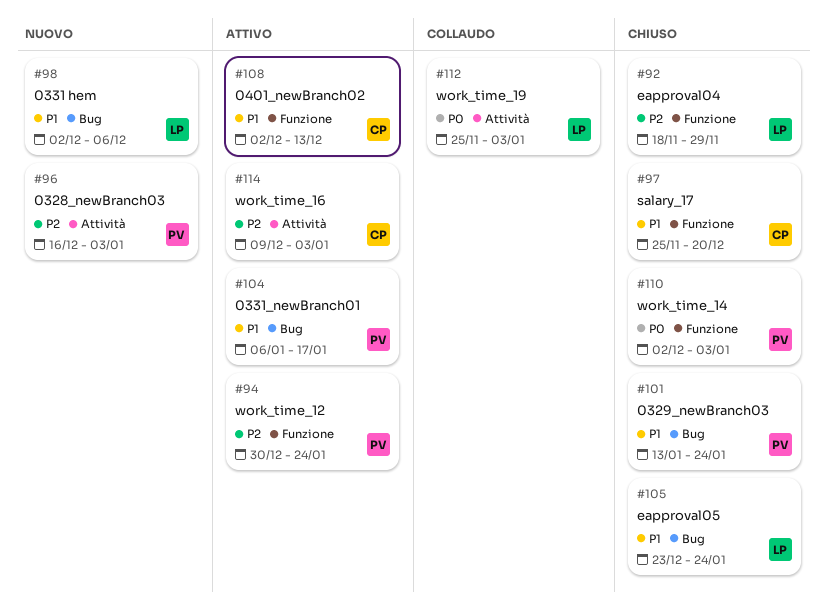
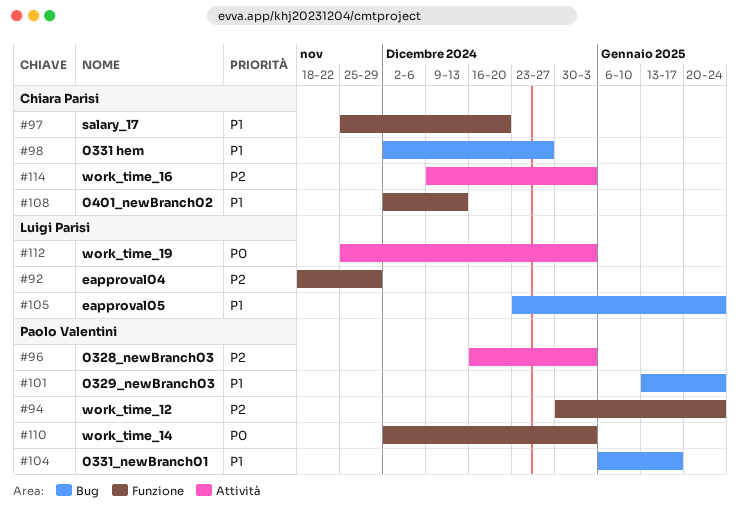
#98, owner: Luigi Parisi -> Chiara Parisi
#98, due: Dec 6 -> Dec 27

